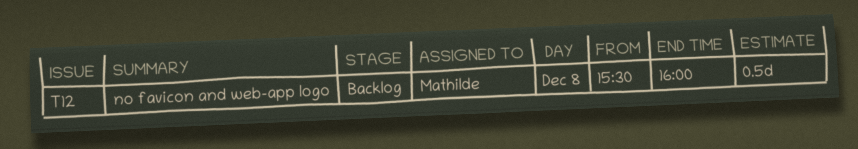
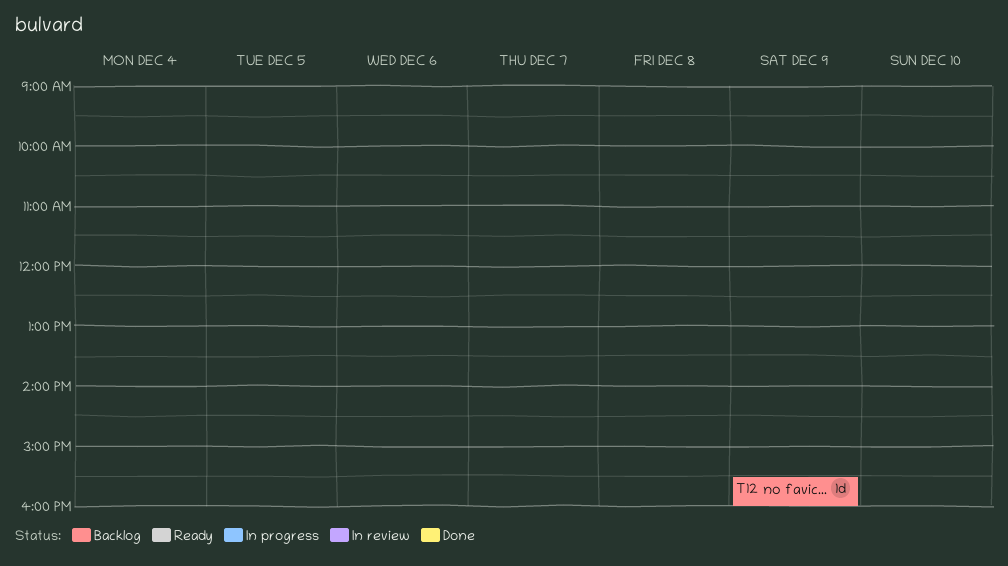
T12, estimate: 0.5d -> 1d
T12, day: Dec 8 -> Dec 9

